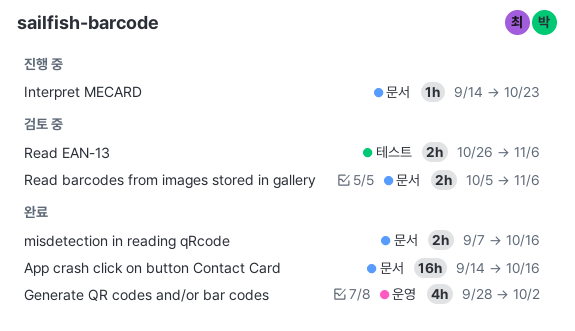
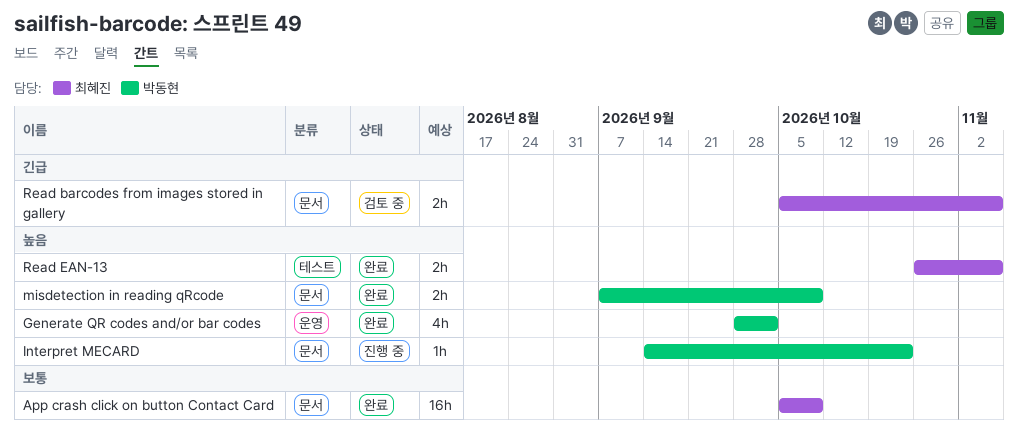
App crash click on button Contact Card, start: Sep 14 -> Oct 5
App crash click on button Contact Card, due: Oct 16 -> Oct 9
misdetection in reading qRcode, due: Oct 16 -> Oct 9
Read EAN-13, status: 검토 중 -> 완료

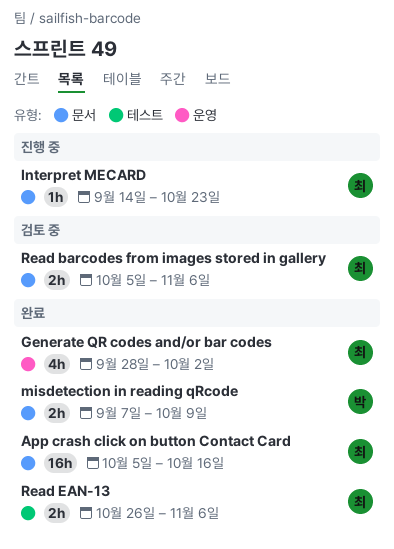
App crash click on button Contact Card, due: Oct 9 -> Oct 16
Generate QR codes and/or bar codes, owner: 박동현 -> 최혜진
Interpret MECARD, owner: 박동현 -> 최혜진

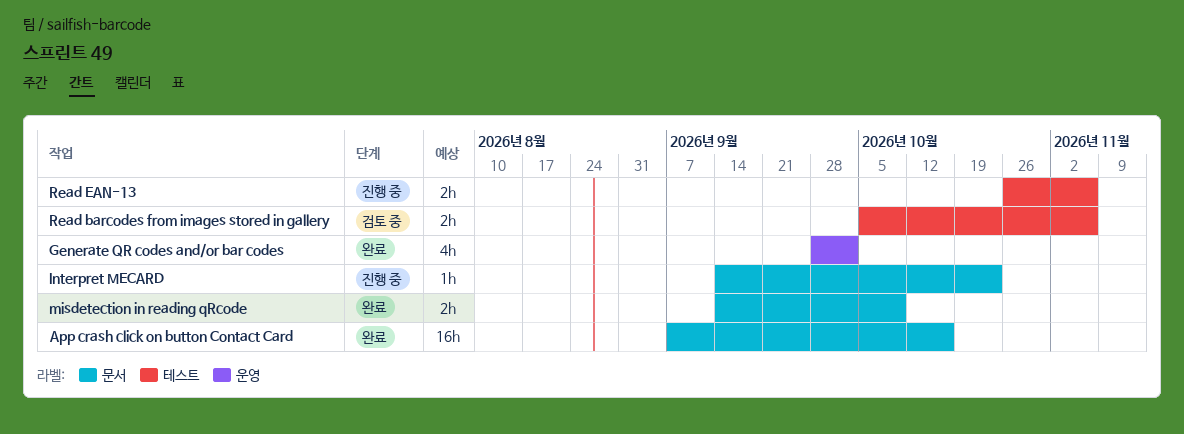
App crash click on button Contact Card, start: Oct 5 -> Sep 7
misdetection in reading qRcode, start: Sep 7 -> Sep 14
Read barcodes from images stored in gallery, label: 문서 -> 테스트
Read EAN-13, status: 완료 -> 진행 중

